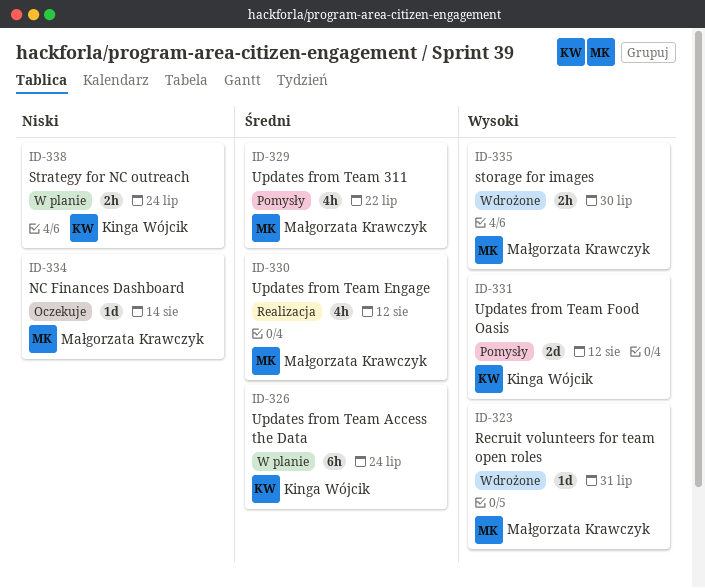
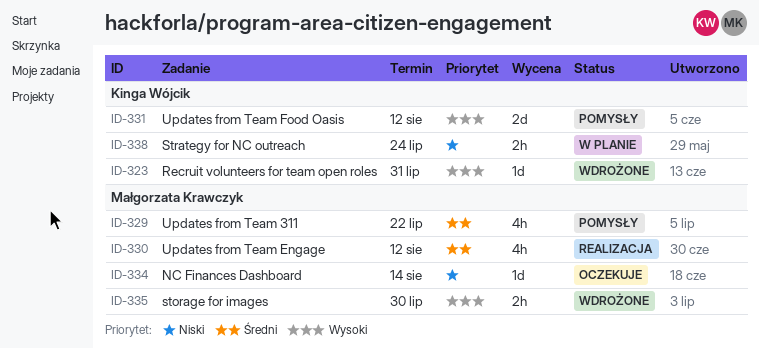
ID-323, owner: Małgorzata Krawczyk -> Kinga Wójcik
ID-326: present -> none

